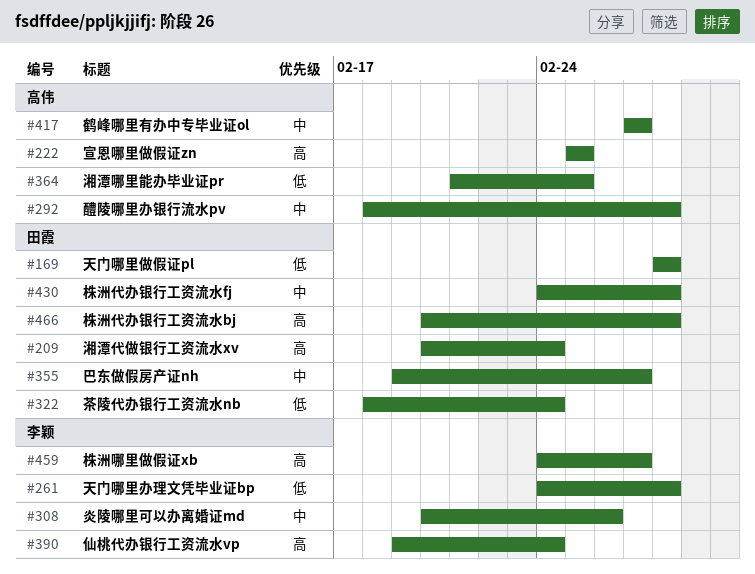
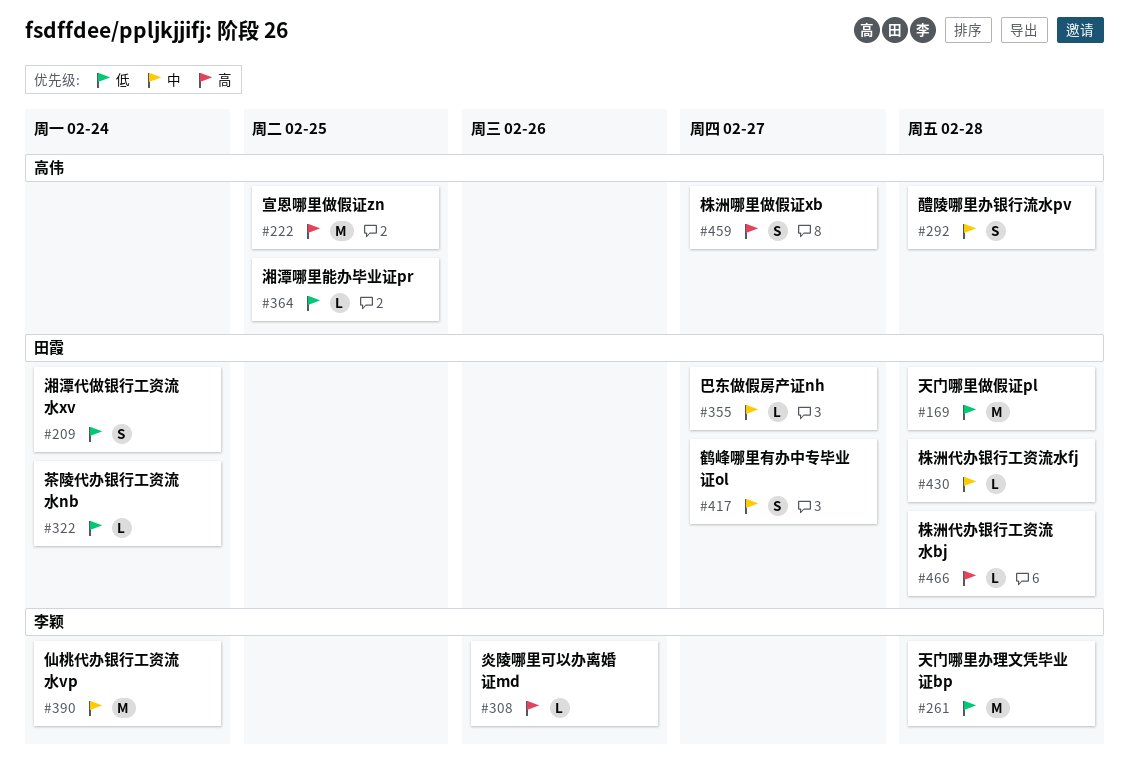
#209, priority: 高 -> 低
#308, priority: 中 -> 高
#390, priority: 高 -> 中
#417, owner: 高伟 -> 田霞
#459, owner: 李颖 -> 高伟

